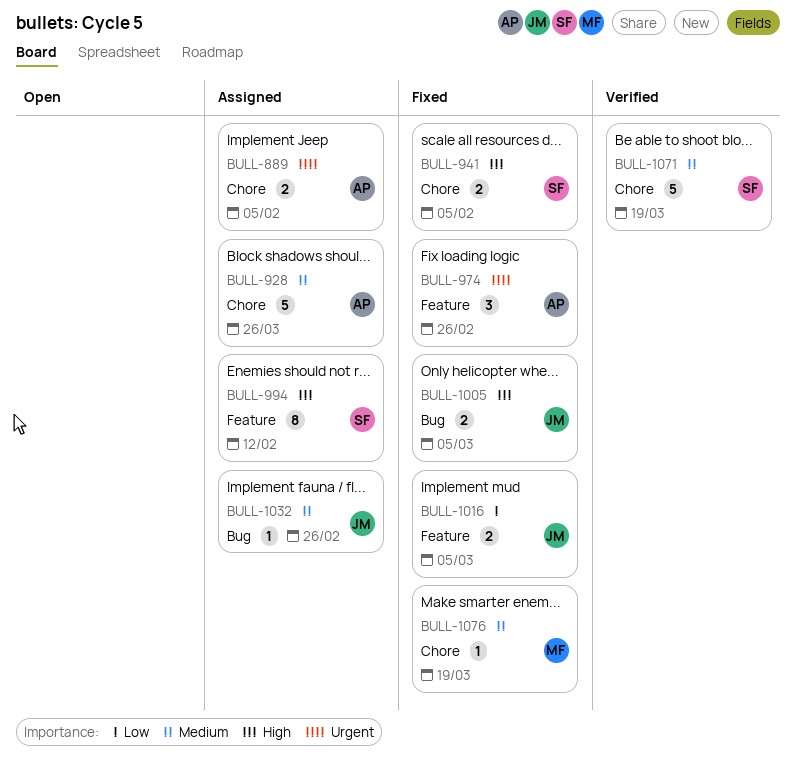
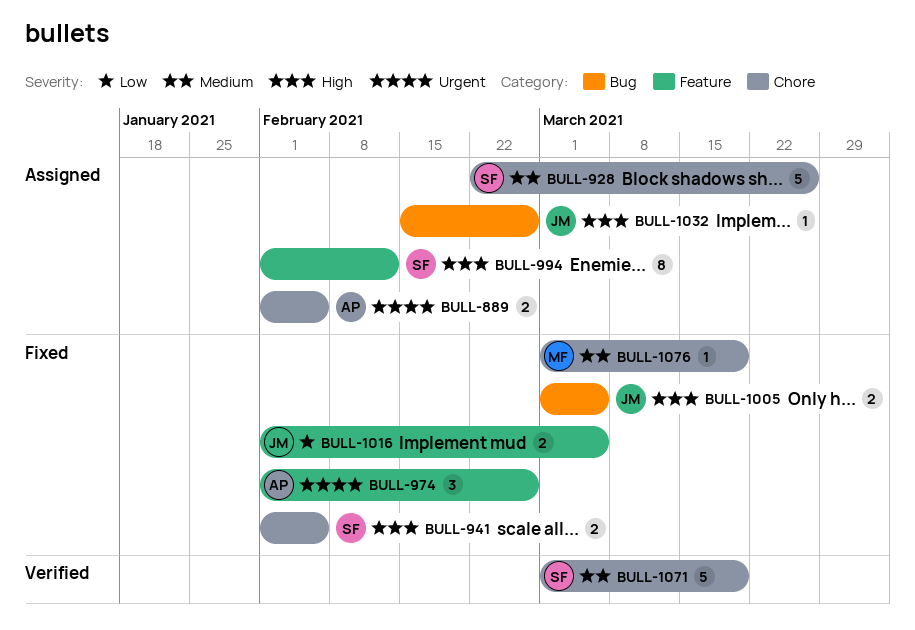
BULL-928, owner: AP -> SF
BULL-1032, priority: Medium -> High

